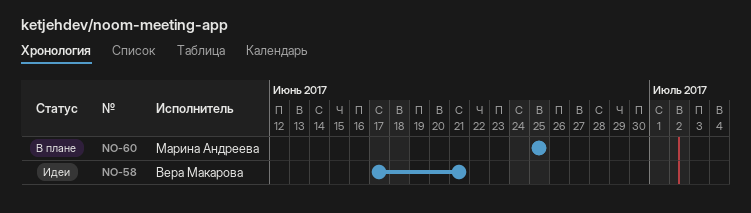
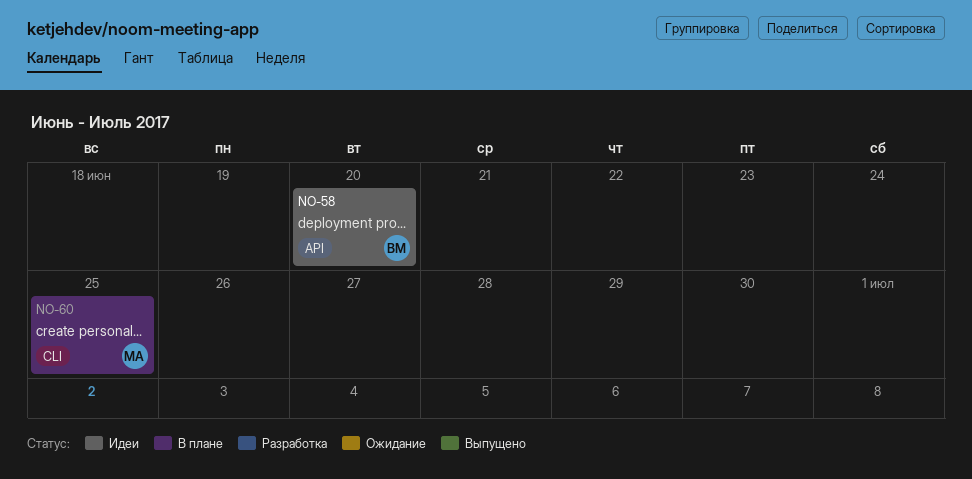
NO-58, due: Jun 21 -> Jun 20

